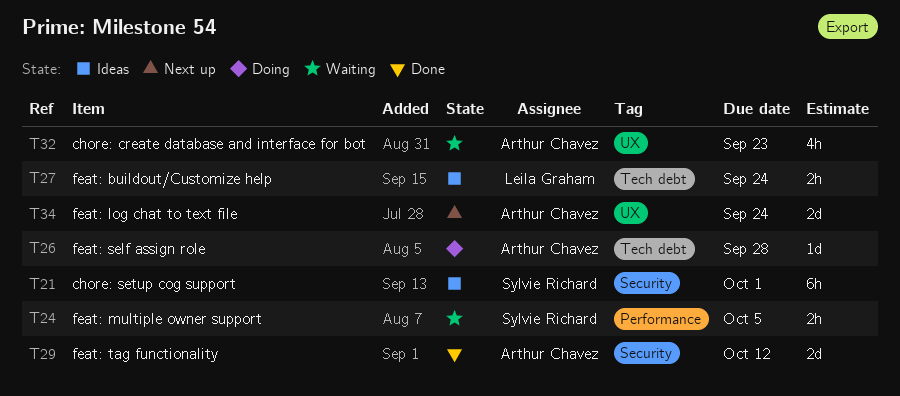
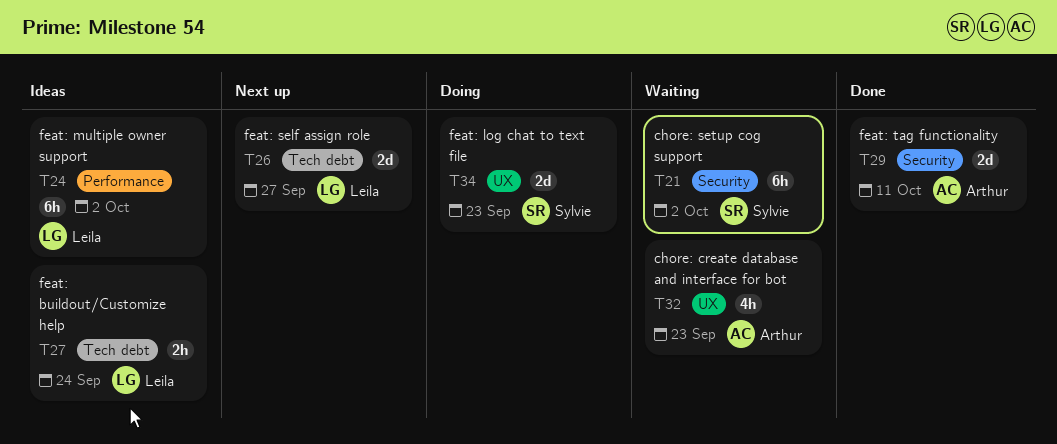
T21, status: Ideas -> Waiting
T21, due: Oct 1 -> Oct 2
T24, status: Waiting -> Ideas
T24, owner: Sylvie Richard -> Leila Graham
T24, estimate: 2h -> 6h
T24, due: Oct 5 -> Oct 2
T26, status: Doing -> Next up
T26, owner: Arthur Chavez -> Leila Graham
T26, estimate: 1d -> 2d
T26, due: Sep 28 -> Sep 27
T29, due: Oct 12 -> Oct 11
T34, status: Next up -> Doing
T34, owner: Arthur Chavez -> Sylvie Richard
T34, due: Sep 24 -> Sep 23

